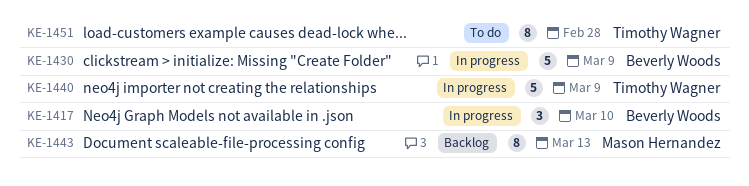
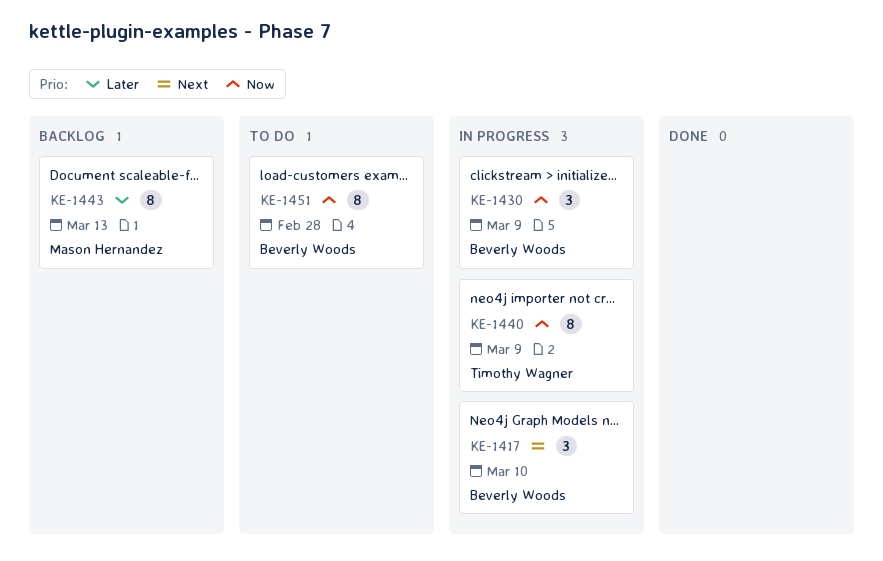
KE-1430, estimate: 5 -> 3
KE-1440, estimate: 5 -> 8
KE-1451, owner: Timothy Wagner -> Beverly Woods

